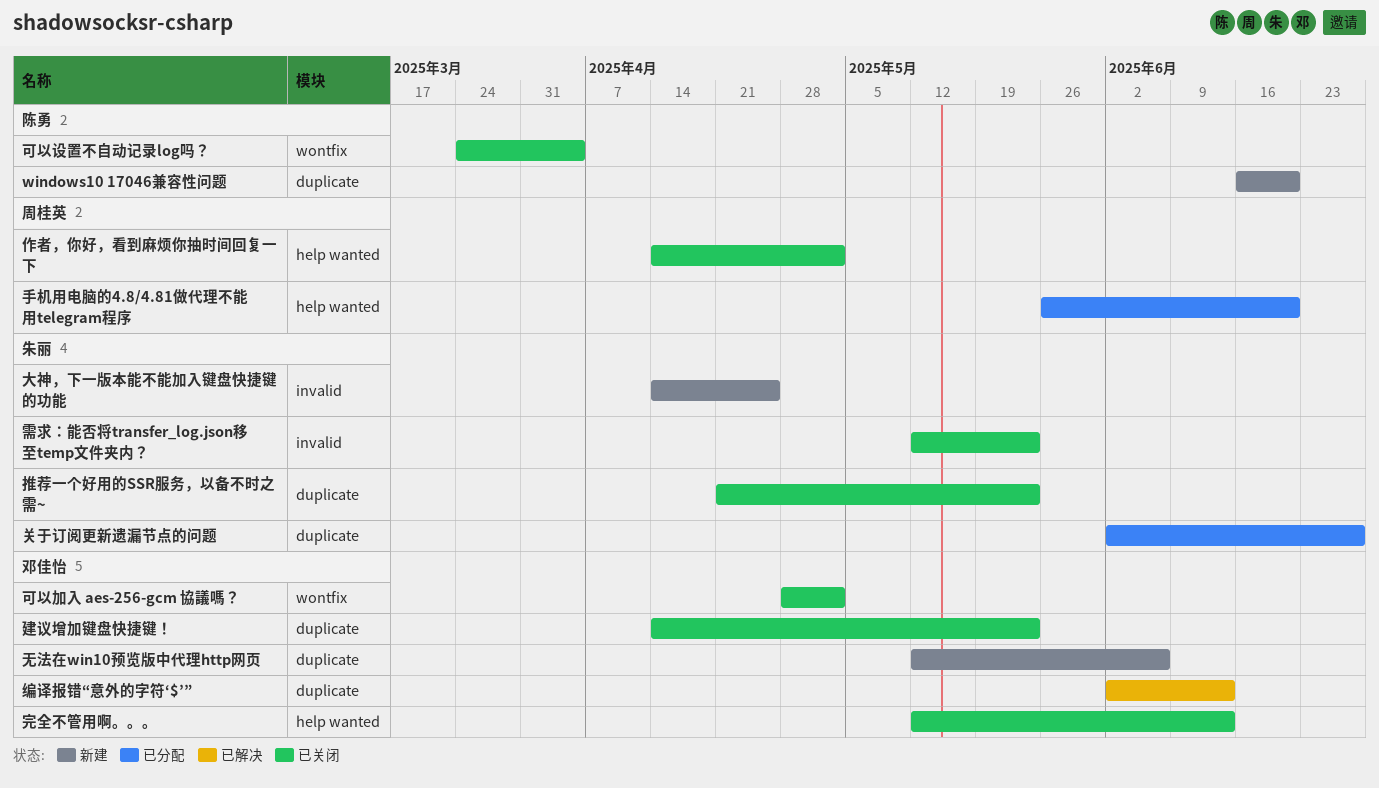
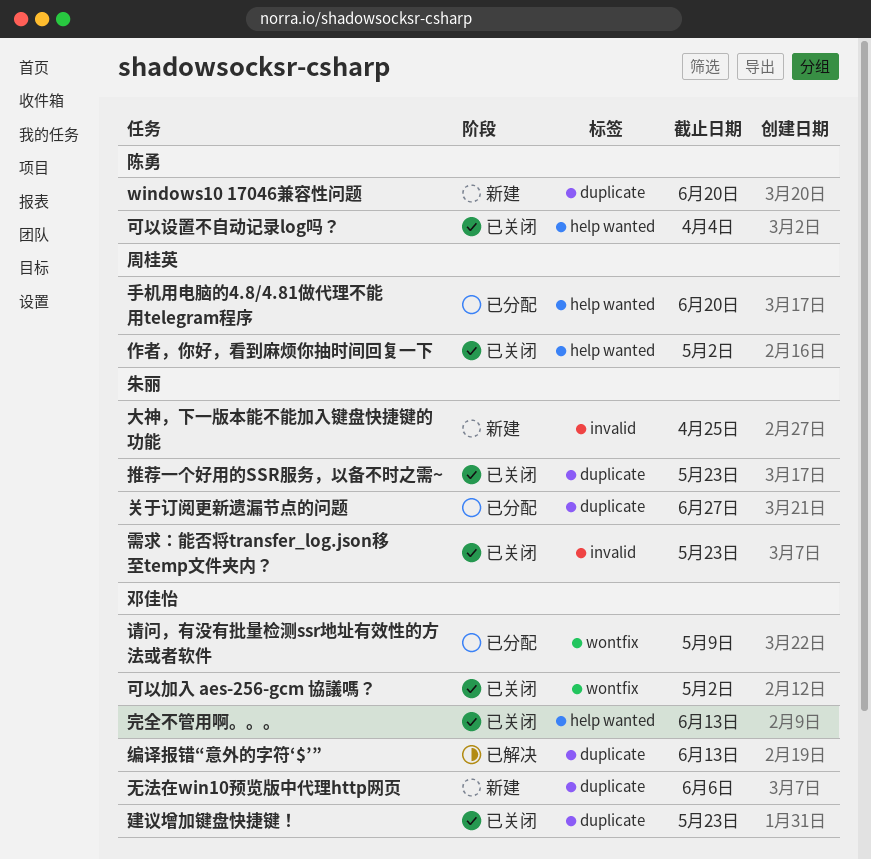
可以设置不自动记录log吗？, label: wontfix -> help wanted
请问，有没有批量检测ssr地址有效性的方法或者软件: none -> present

